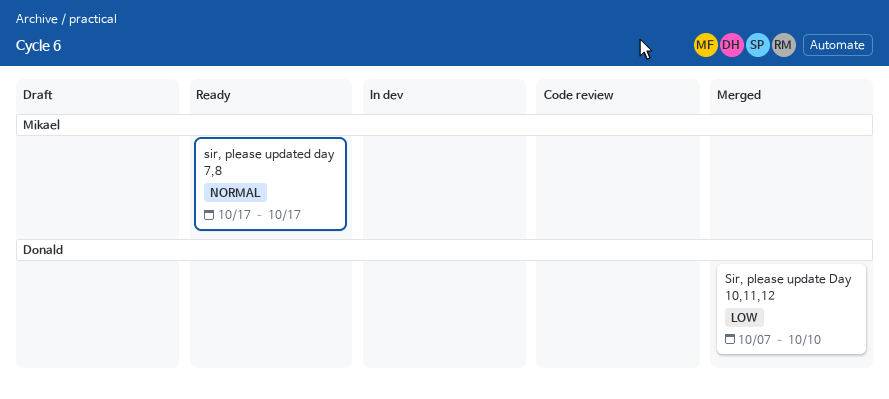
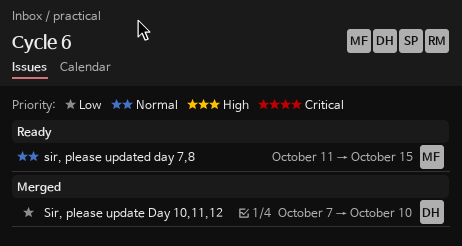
sir, please updated day 7,8, start: Oct 17 -> Oct 11
sir, please updated day 7,8, due: Oct 17 -> Oct 15

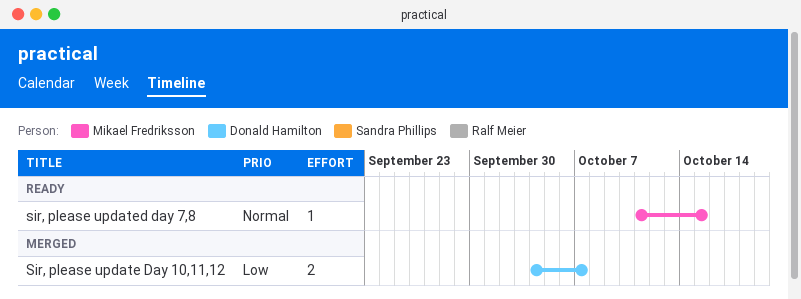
Sir, please update Day 10,11,12, start: Oct 7 -> Oct 4
Sir, please update Day 10,11,12, due: Oct 10 -> Oct 7

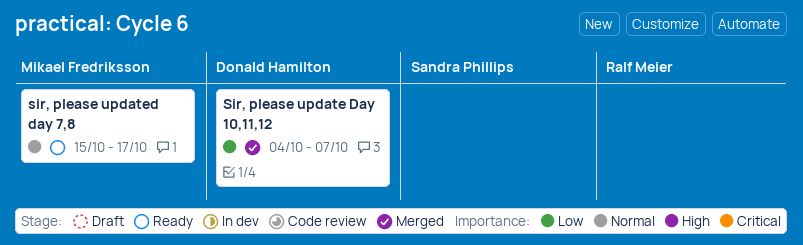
sir, please updated day 7,8, start: Oct 11 -> Oct 15
sir, please updated day 7,8, due: Oct 15 -> Oct 17

